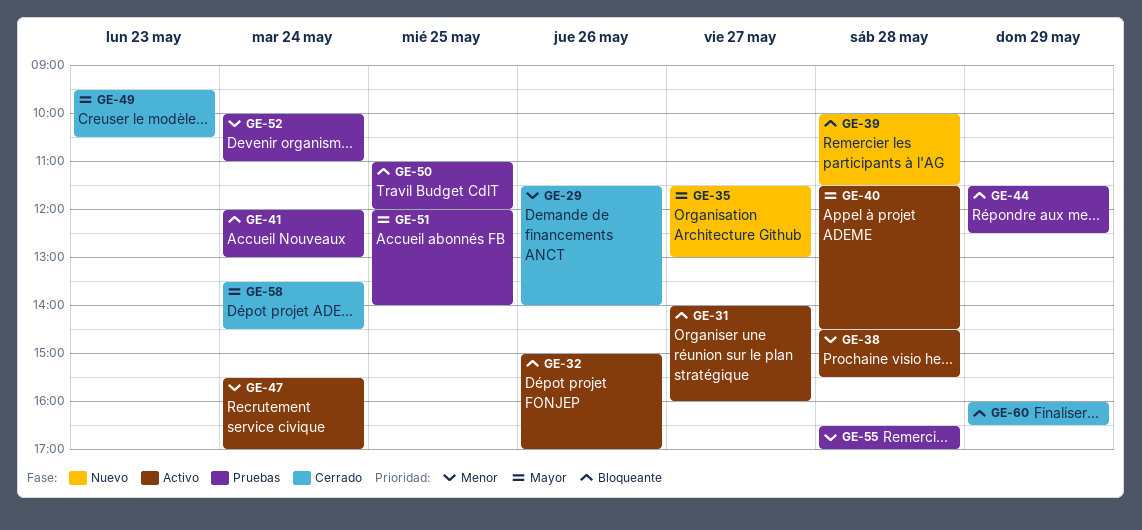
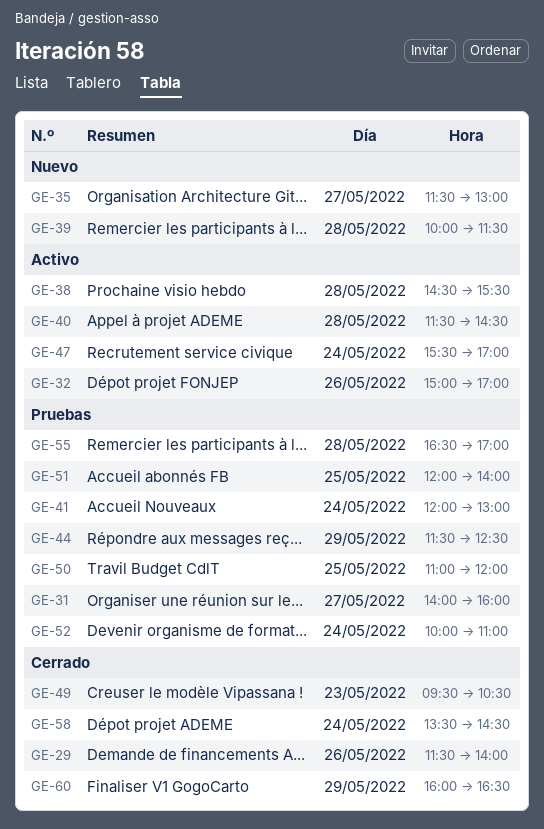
GE-31, status: Activo -> Pruebas

